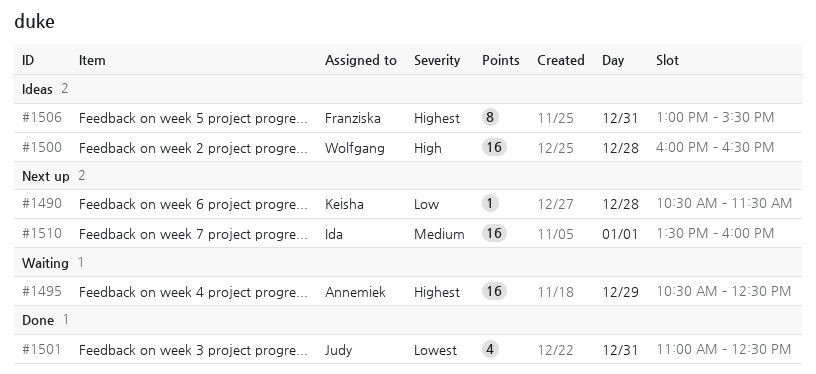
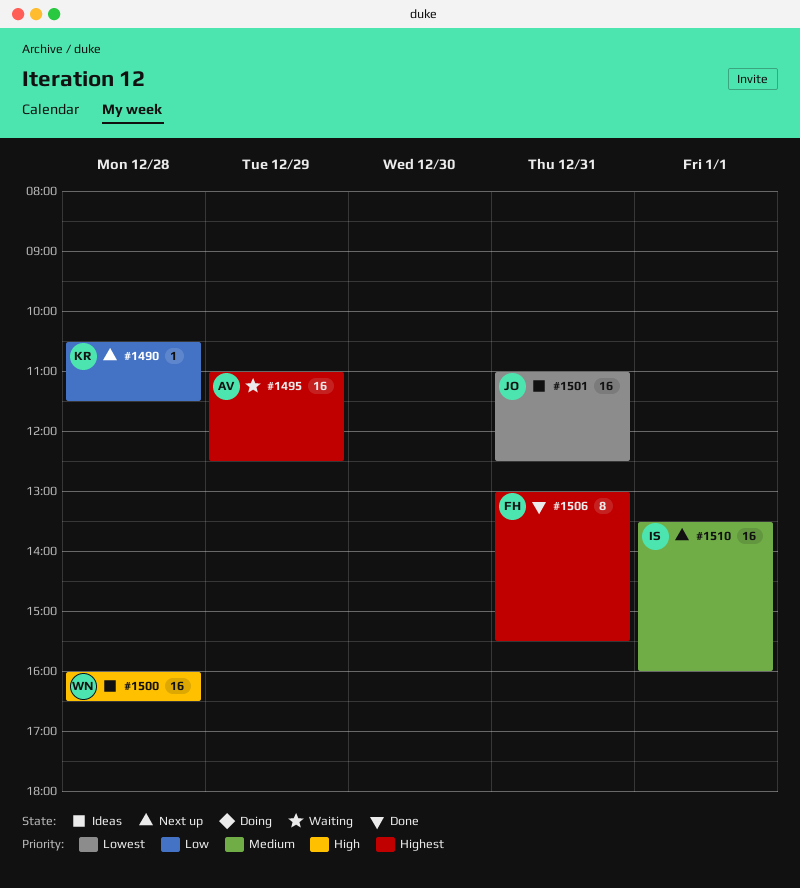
#1495, begins: 10:30 -> 11:00
#1501, status: Done -> Ideas
#1501, estimate: 4 -> 16
#1506, status: Ideas -> Done

